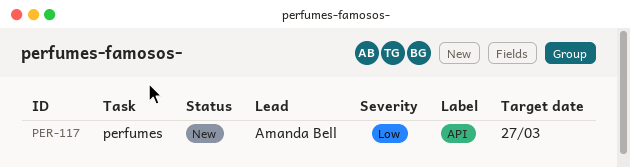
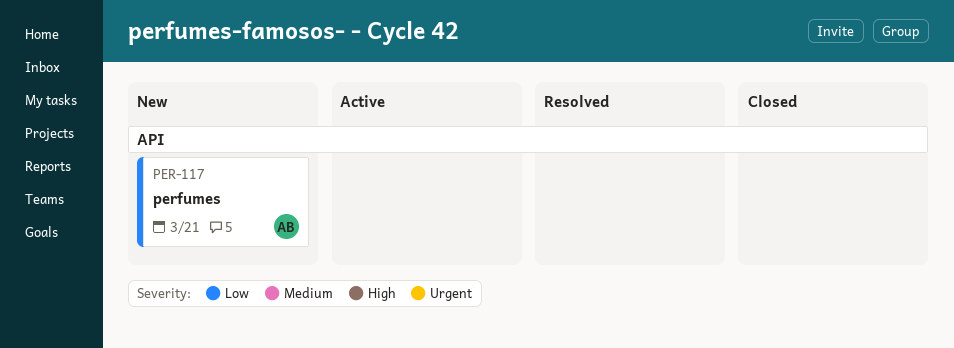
PER-117, due: Mar 27 -> Mar 21

